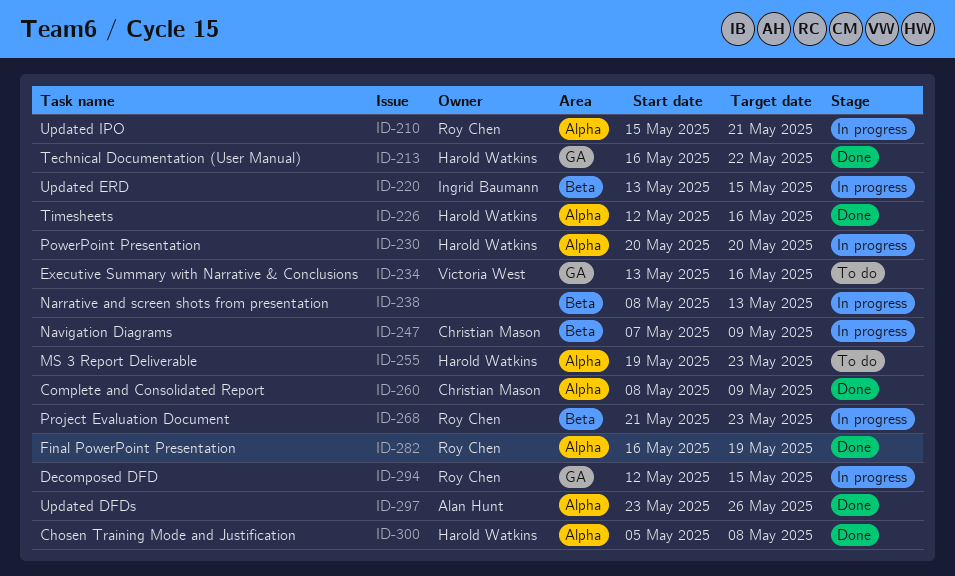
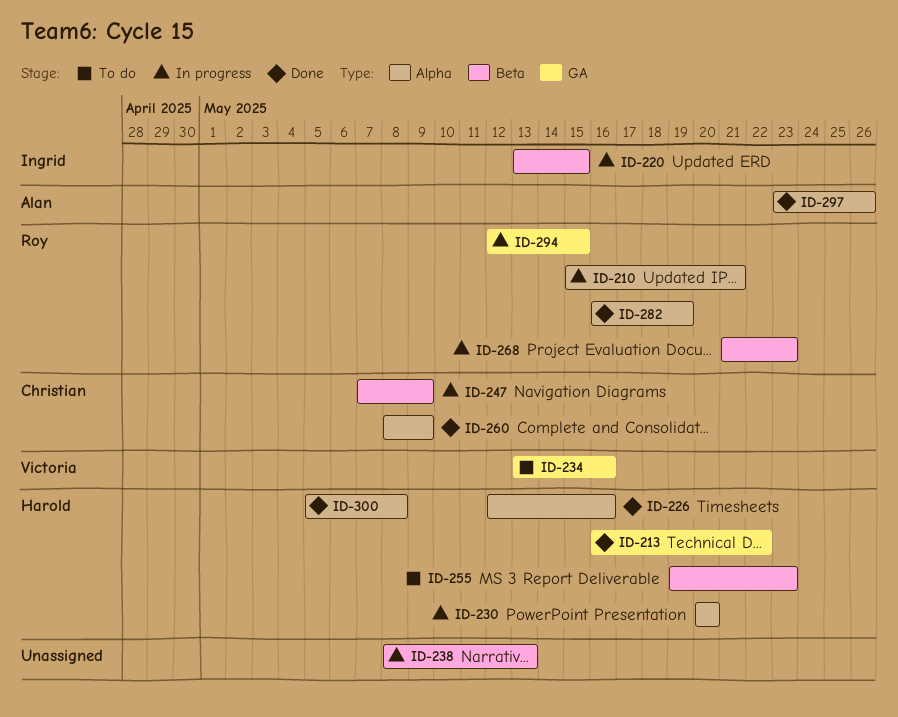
ID-255, label: Alpha -> Beta

